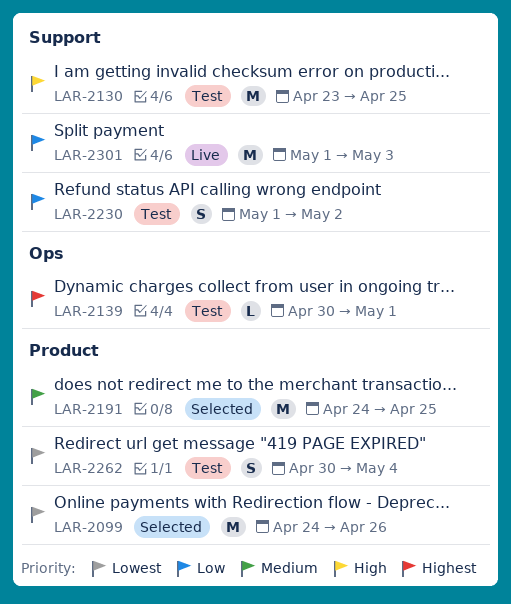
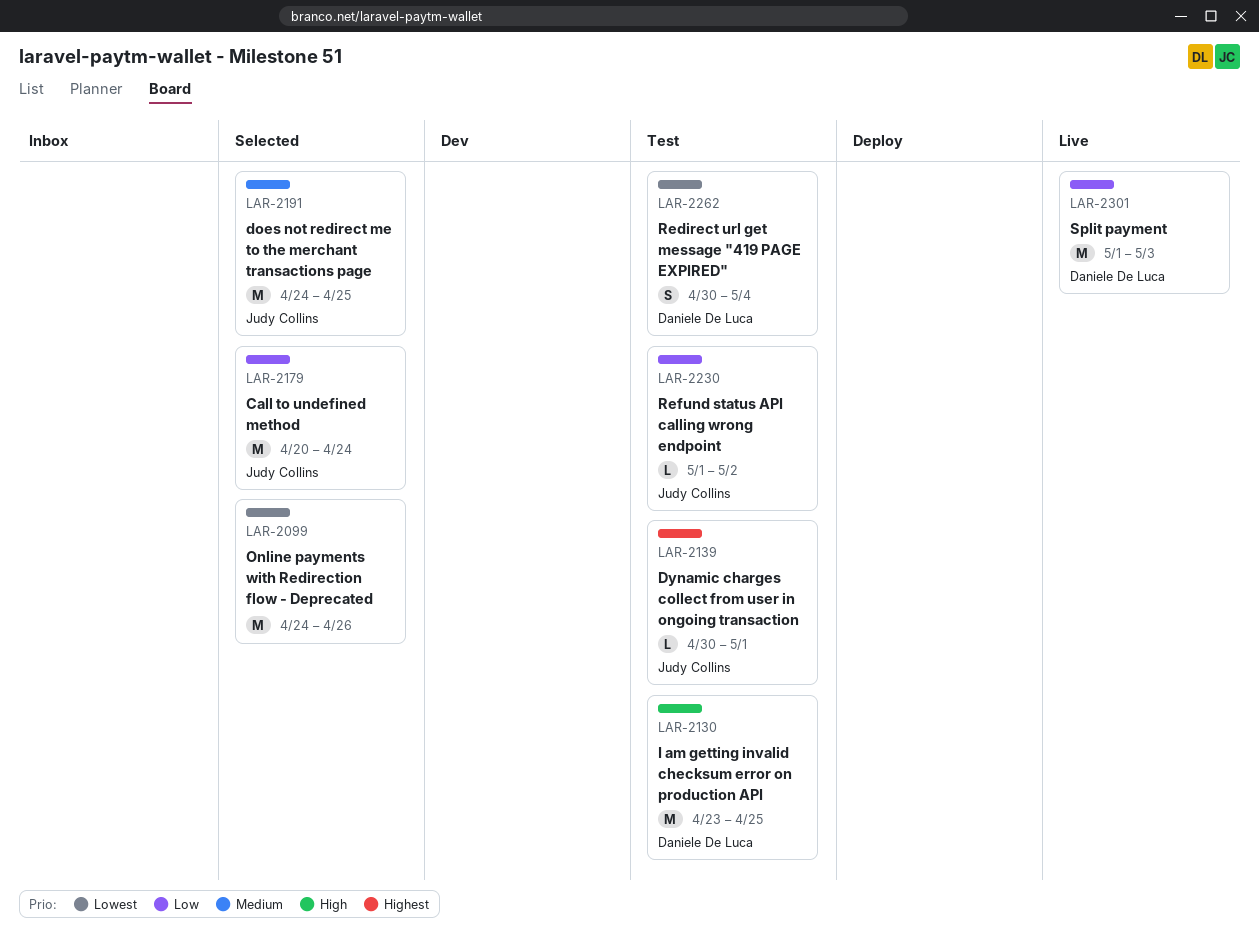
LAR-2179: none -> present
LAR-2230, estimate: S -> L

